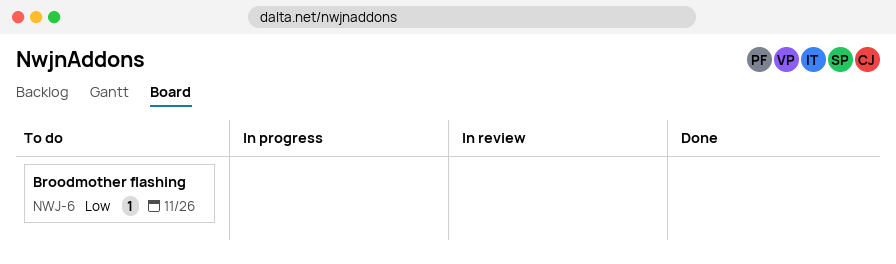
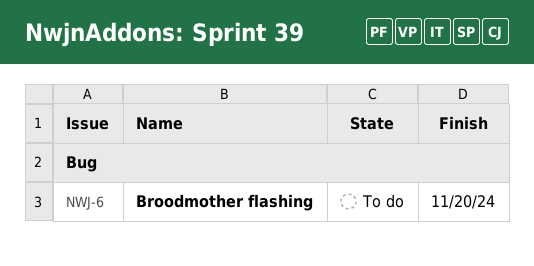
NWJ-6, due: Nov 26 -> Nov 20

